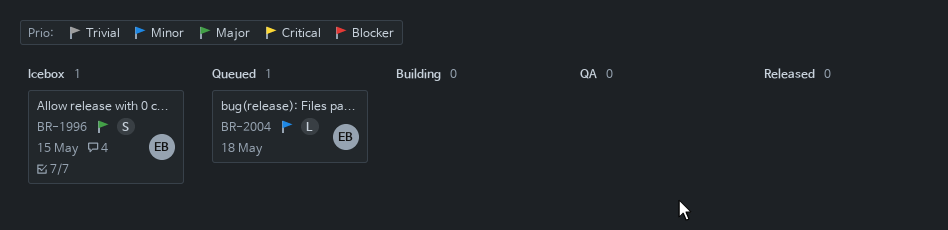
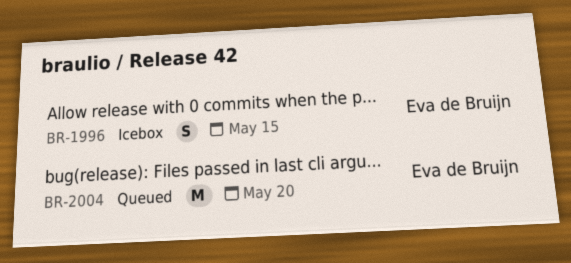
BR-2004, estimate: L -> M
BR-2004, due: May 18 -> May 20

